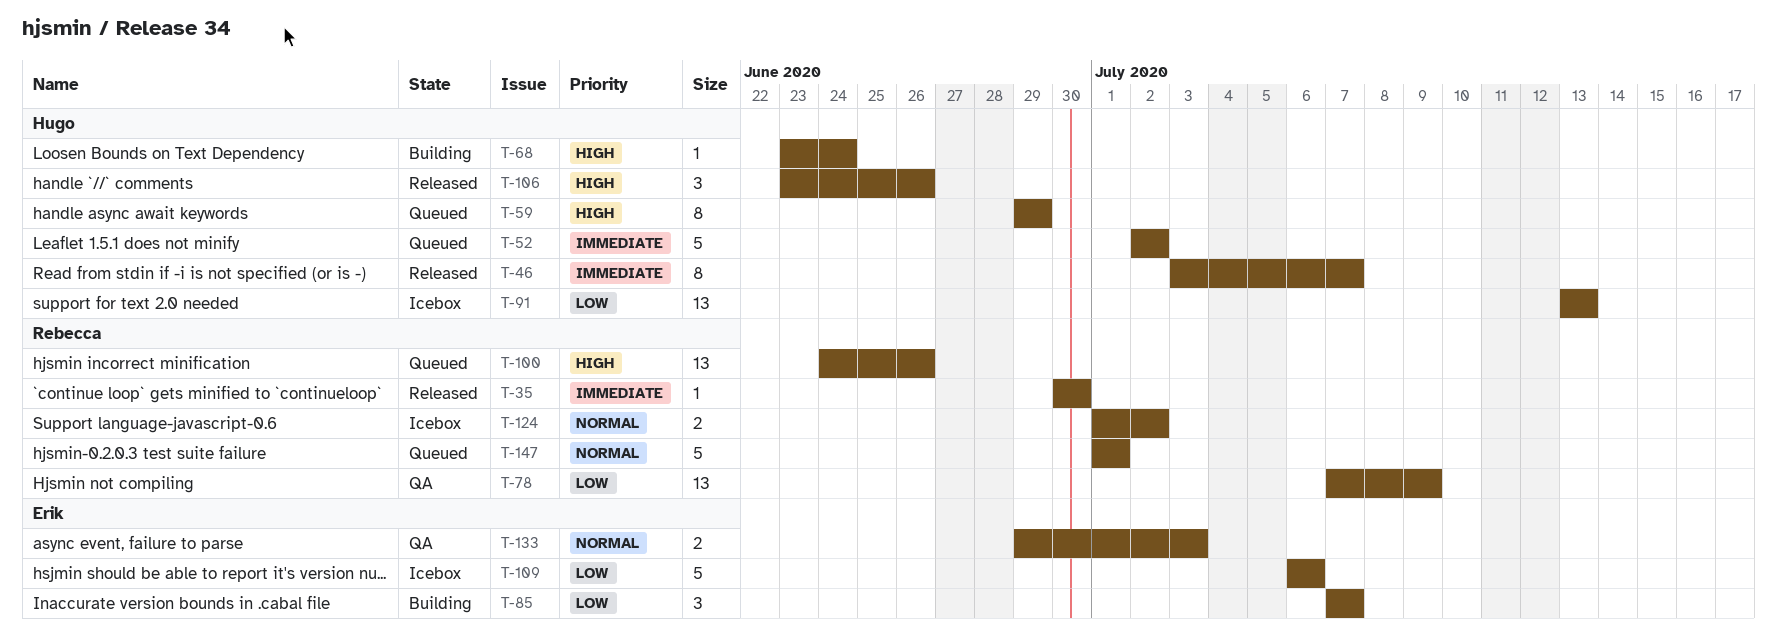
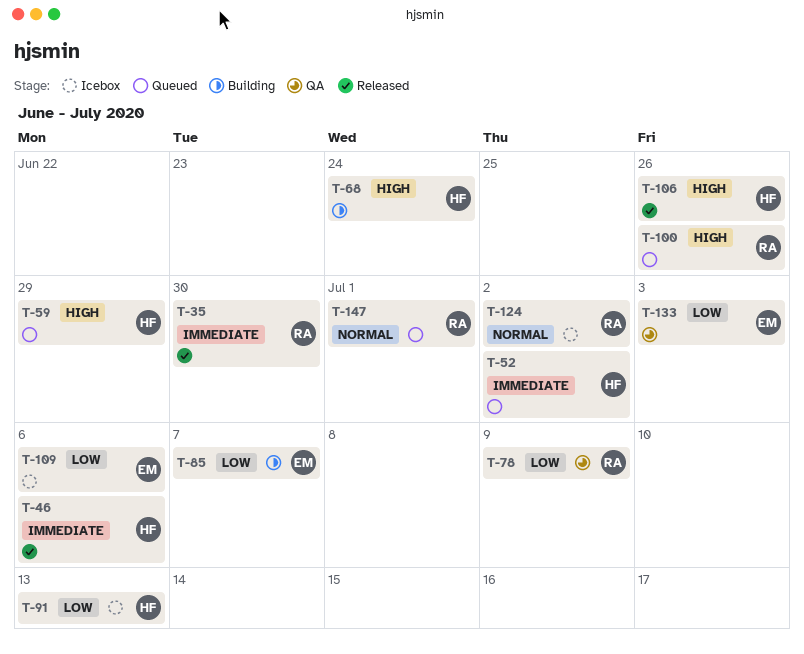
T-46, due: Jul 7 -> Jul 6
T-133, priority: Normal -> Low

